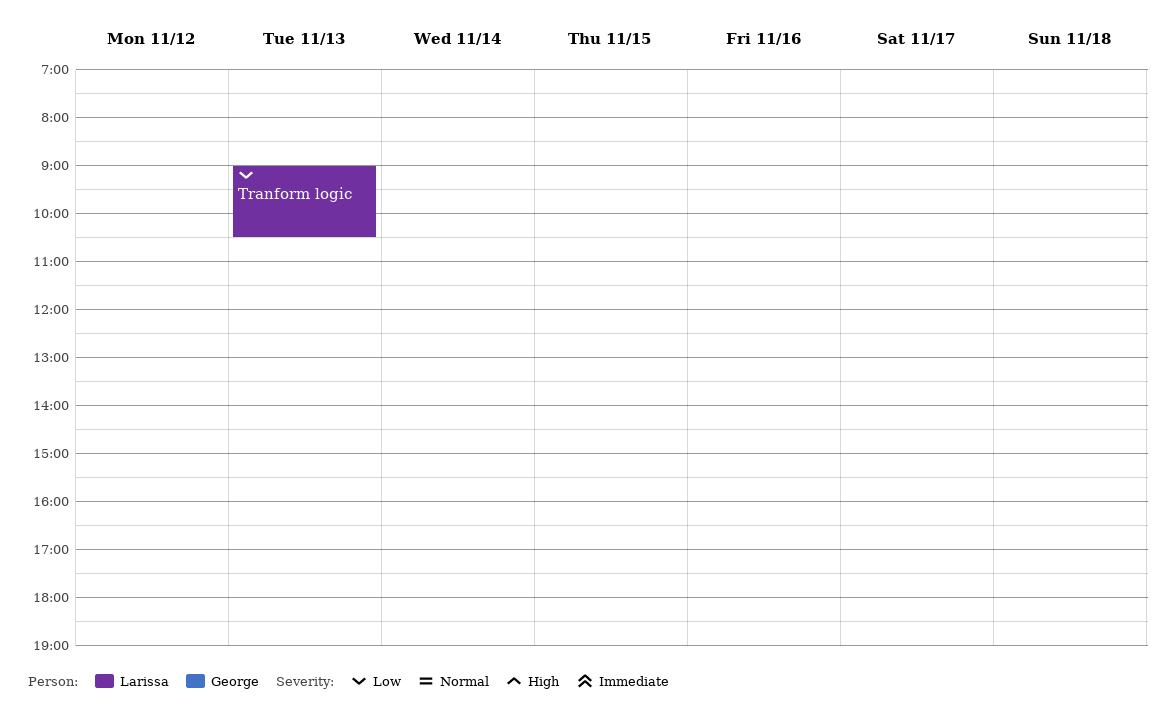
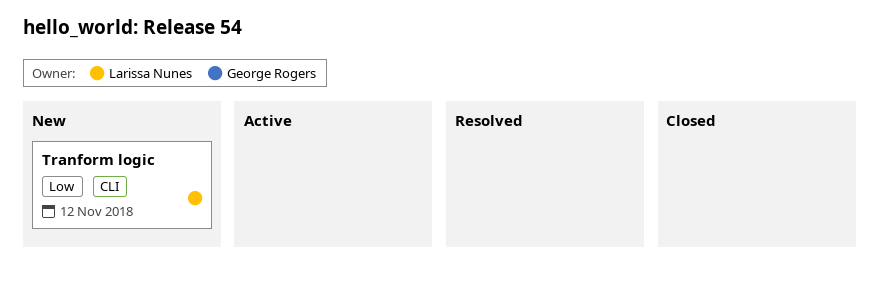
Tranform logic, day: Nov 13 -> Nov 12

